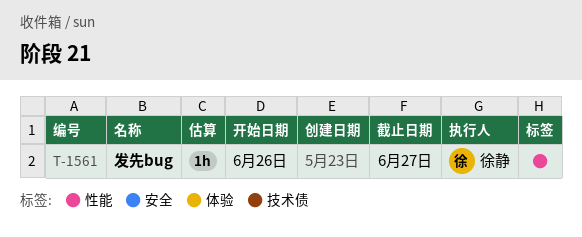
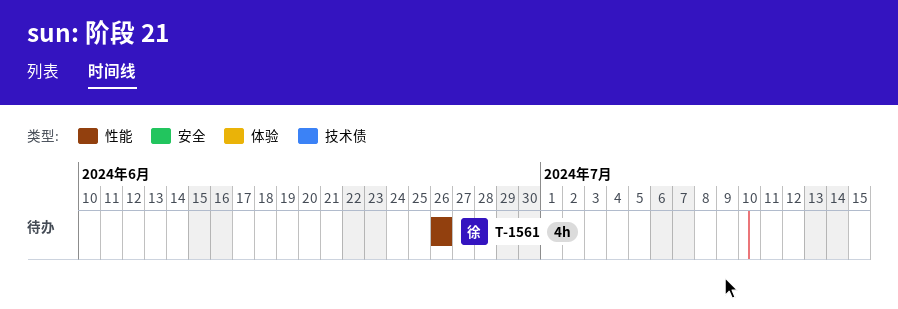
T-1561, estimate: 1h -> 4h
T-1561, due: Jun 27 -> Jun 26

